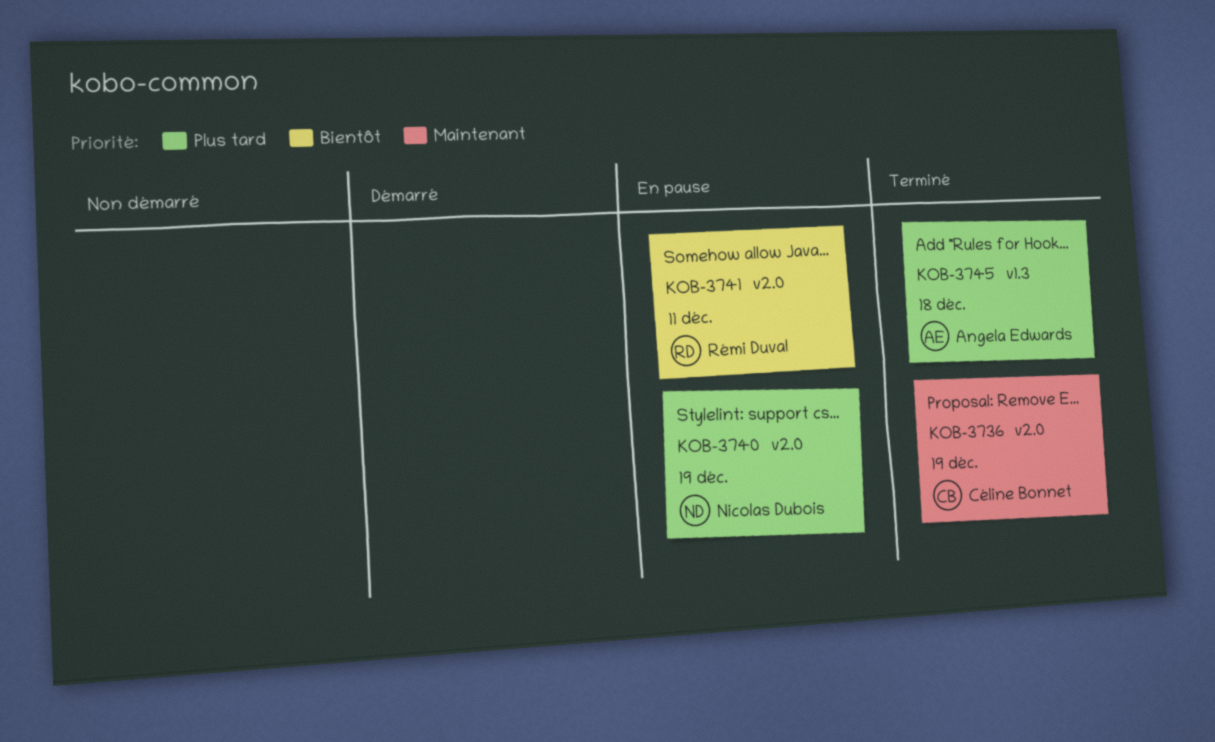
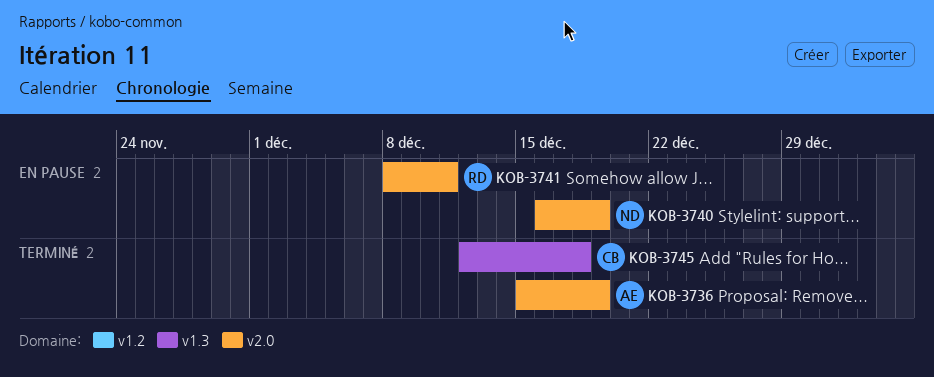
KOB-3736, owner: Céline Bonnet -> Angela Edwards
KOB-3745, owner: Angela Edwards -> Céline Bonnet

